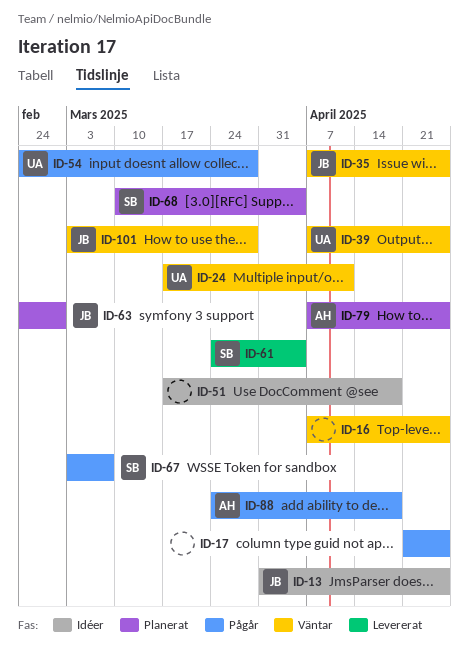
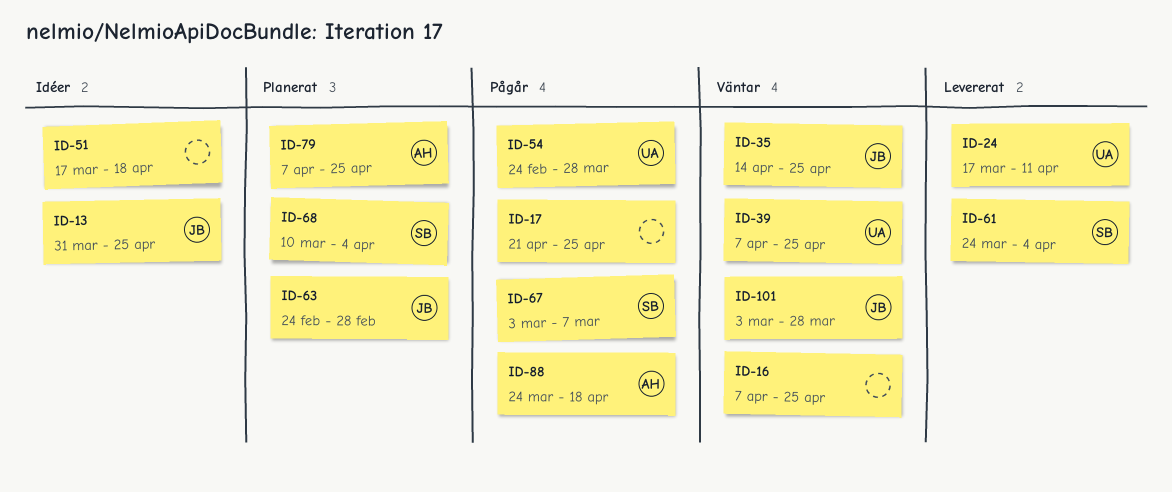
ID-24, status: Väntar -> Levererat
ID-35, start: Apr 7 -> Apr 14

